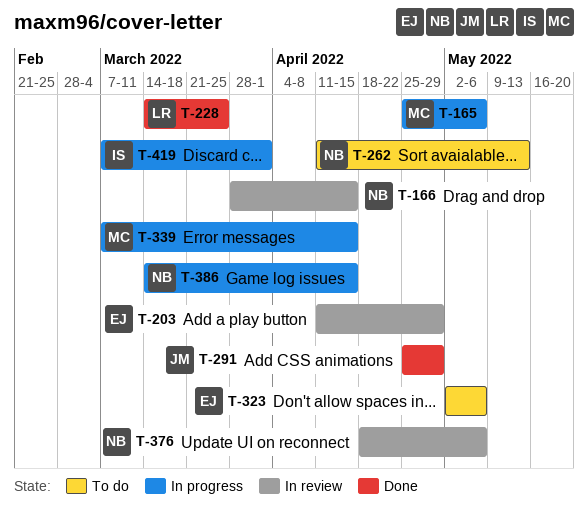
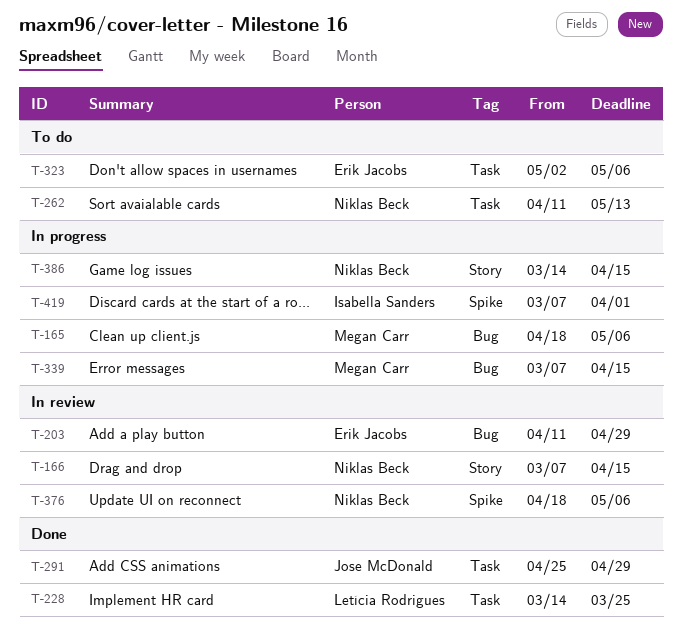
T-165, start: Apr 25 -> Apr 18
T-166, start: Mar 28 -> Mar 7

